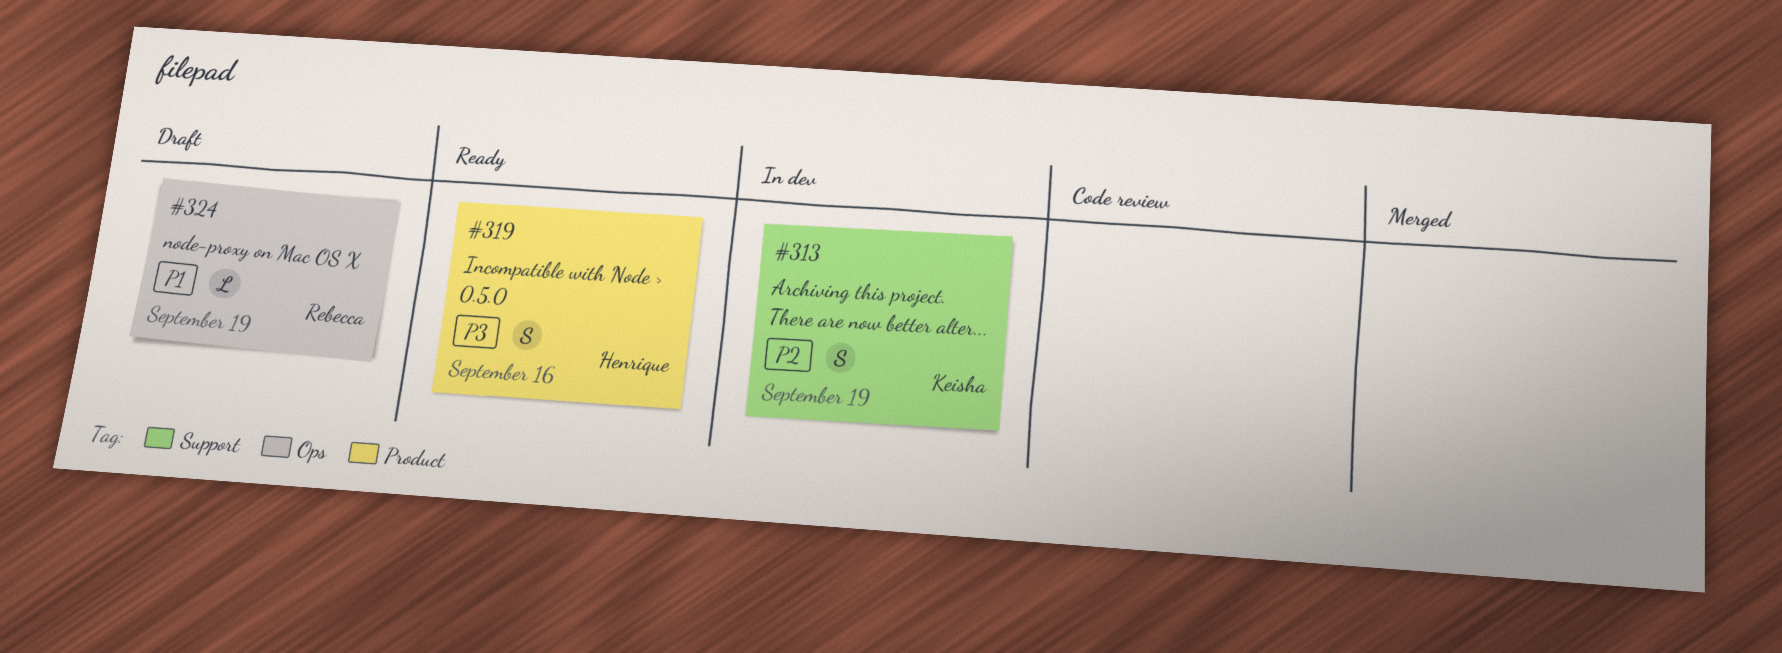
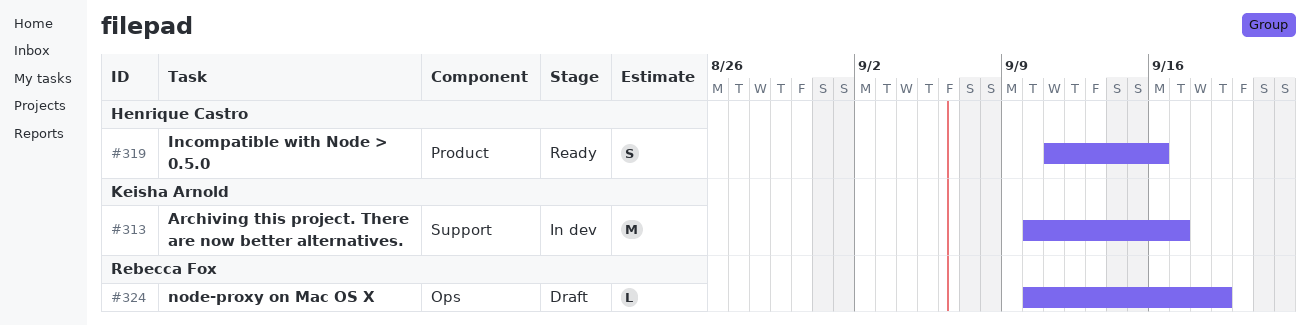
#313, estimate: S -> M
#313, due: Sep 19 -> Sep 17

